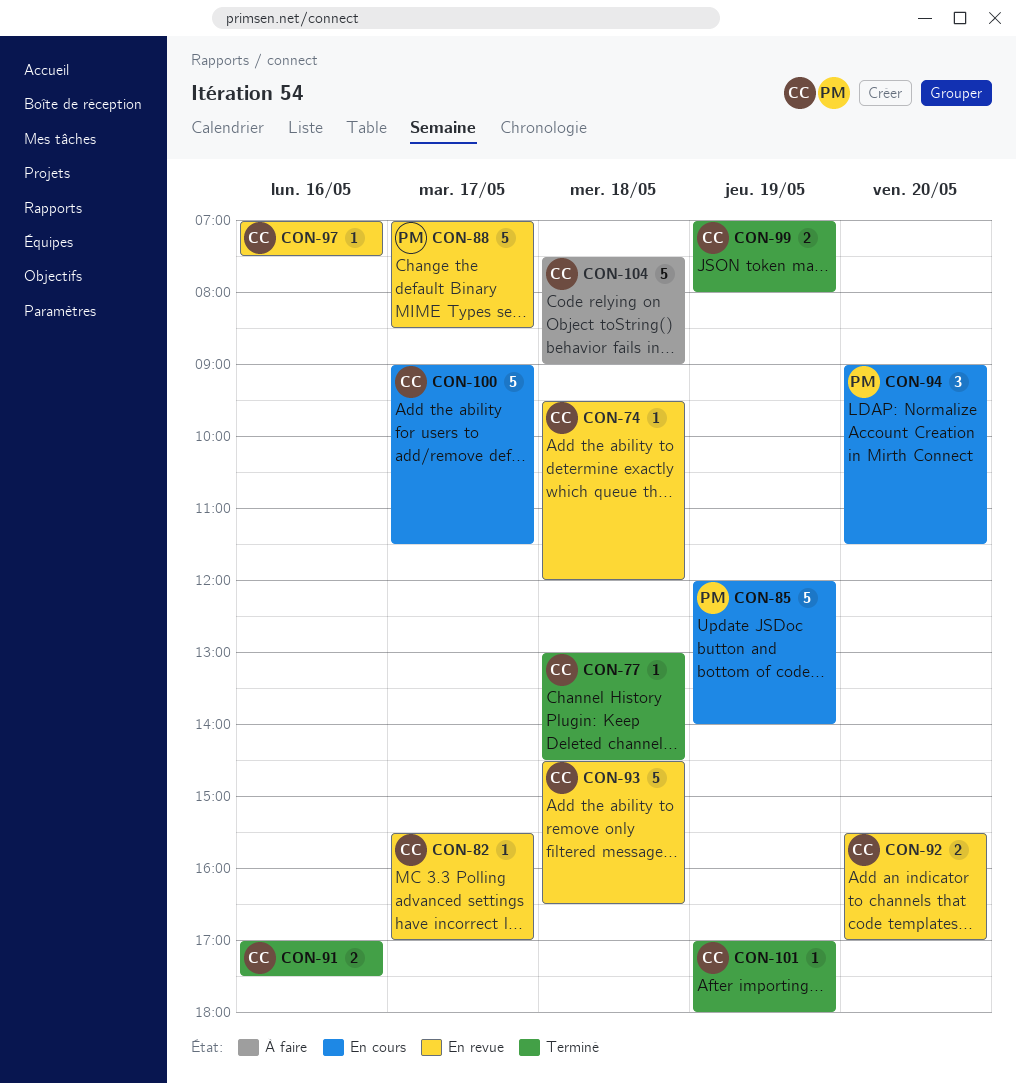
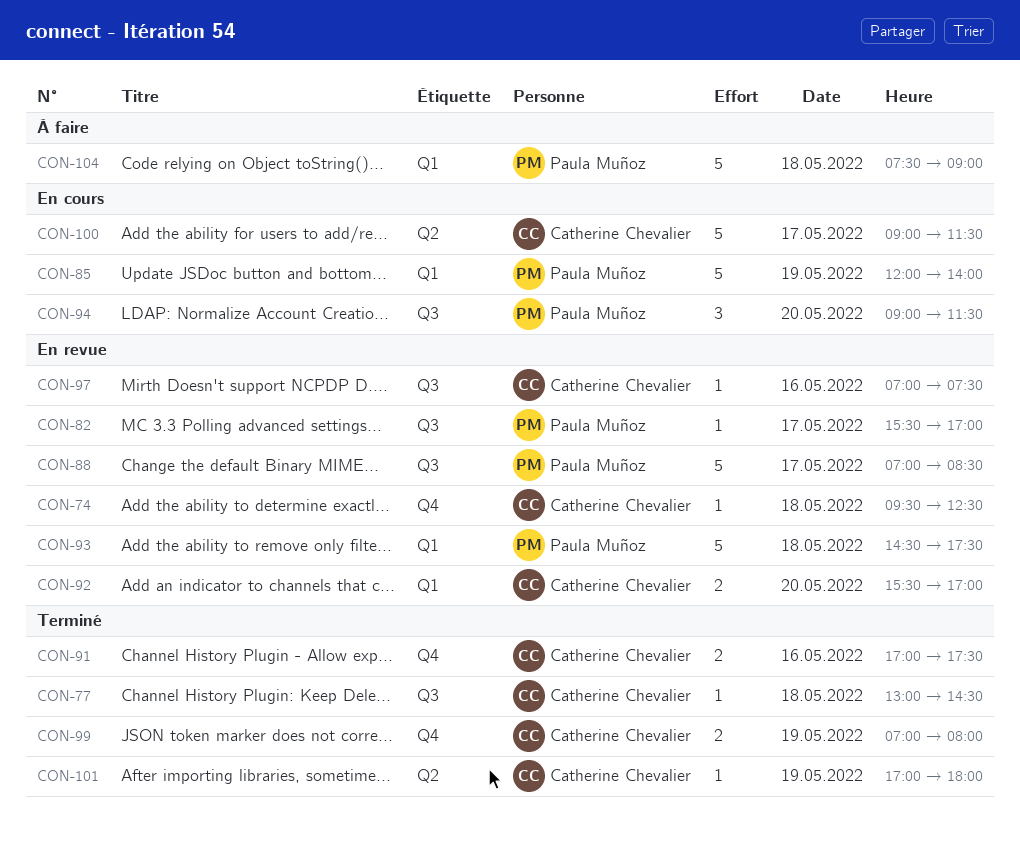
CON-74, ends: 12:00 -> 12:30
CON-82, owner: Catherine Chevalier -> Paula Muñoz
CON-93, owner: Catherine Chevalier -> Paula Muñoz
CON-93, ends: 16:30 -> 17:30
CON-104, owner: Catherine Chevalier -> Paula Muñoz

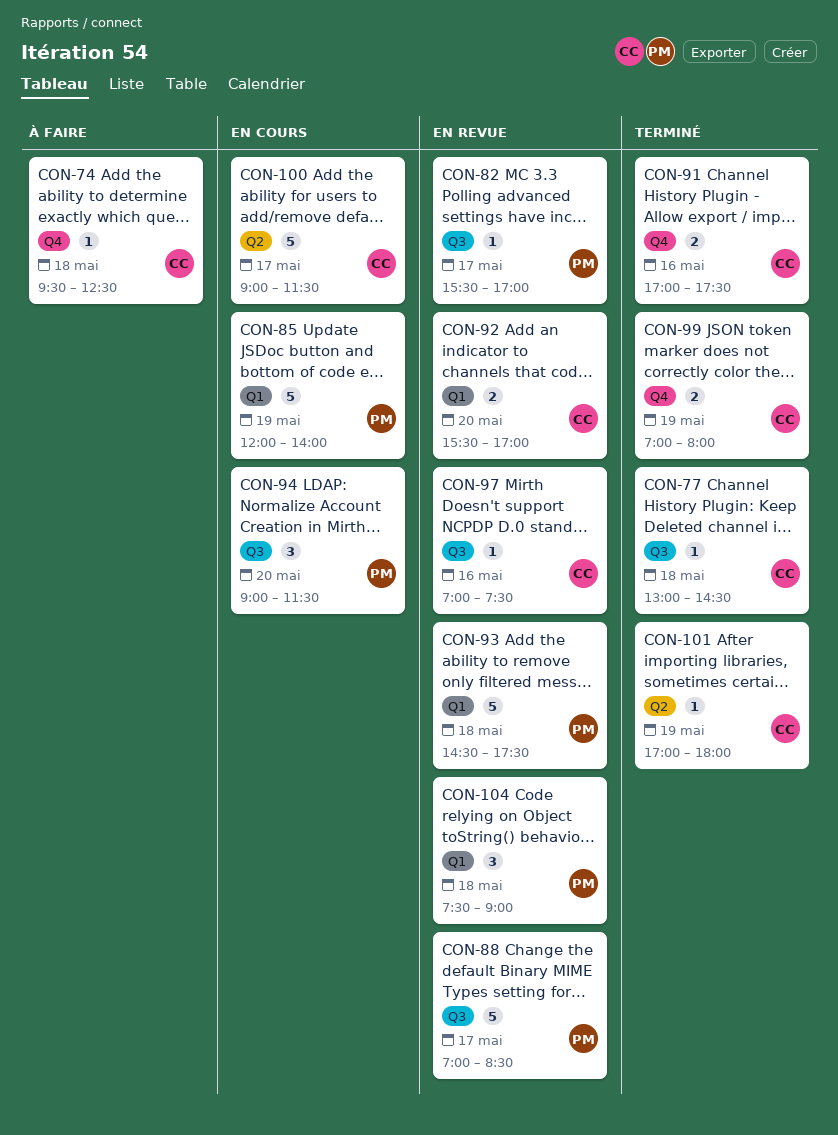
CON-74, status: En revue -> À faire
CON-104, status: À faire -> En revue
CON-104, estimate: 5 -> 3

